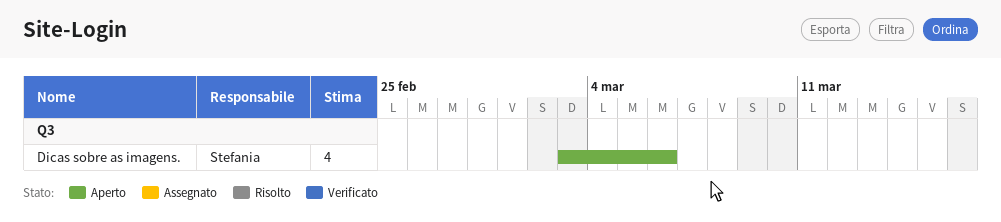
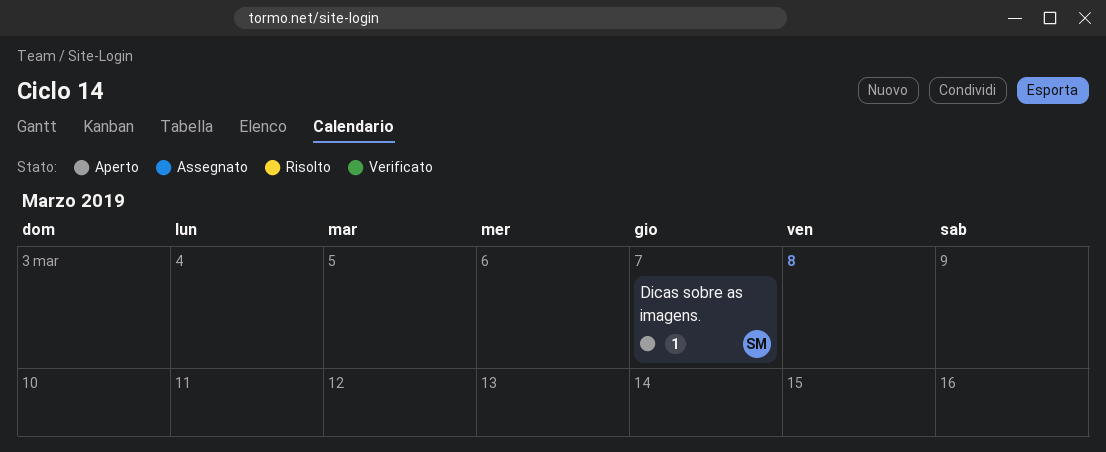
Dicas sobre as imagens., estimate: 4 -> 1
Dicas sobre as imagens., due: Mar 6 -> Mar 7

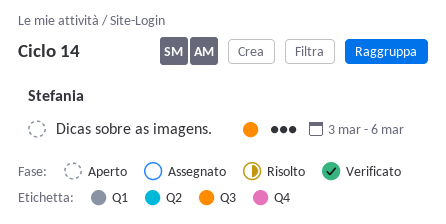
Dicas sobre as imagens., estimate: 1 -> 3
Dicas sobre as imagens., due: Mar 7 -> Mar 6

